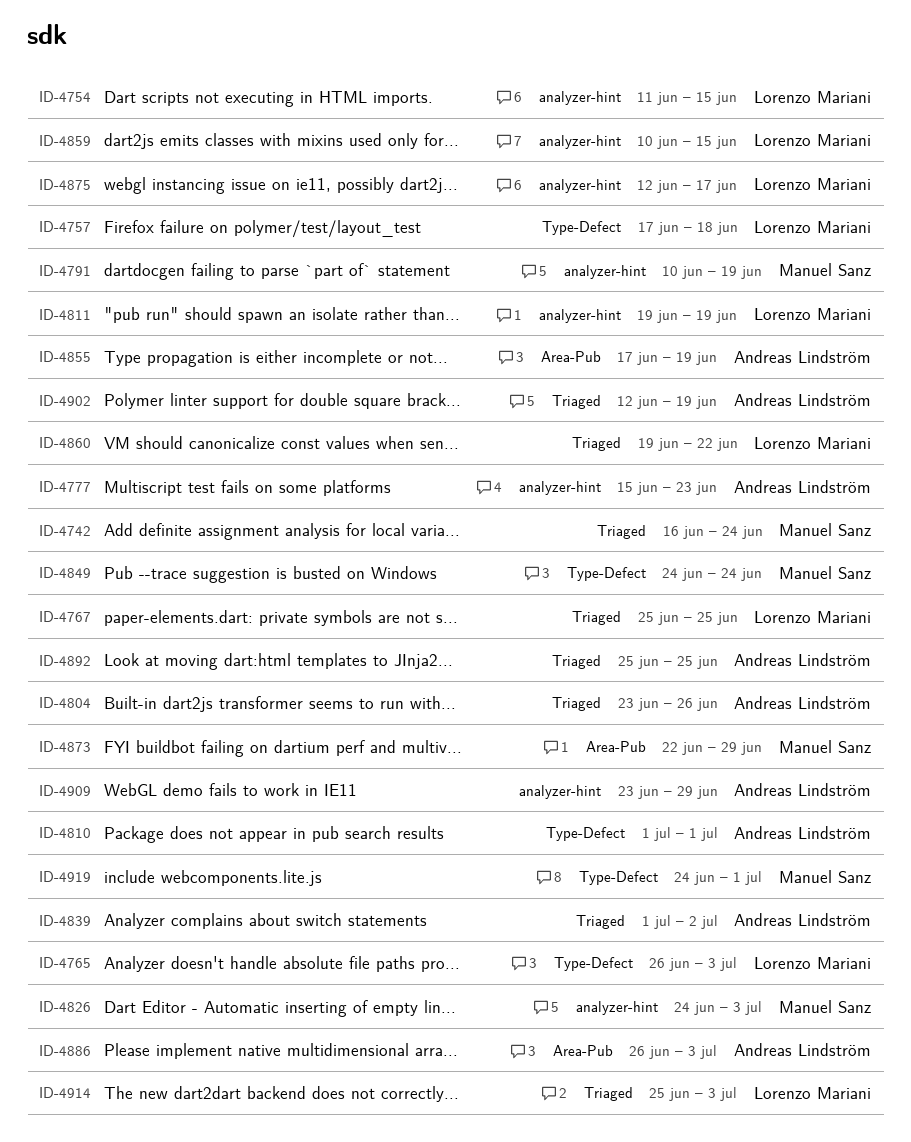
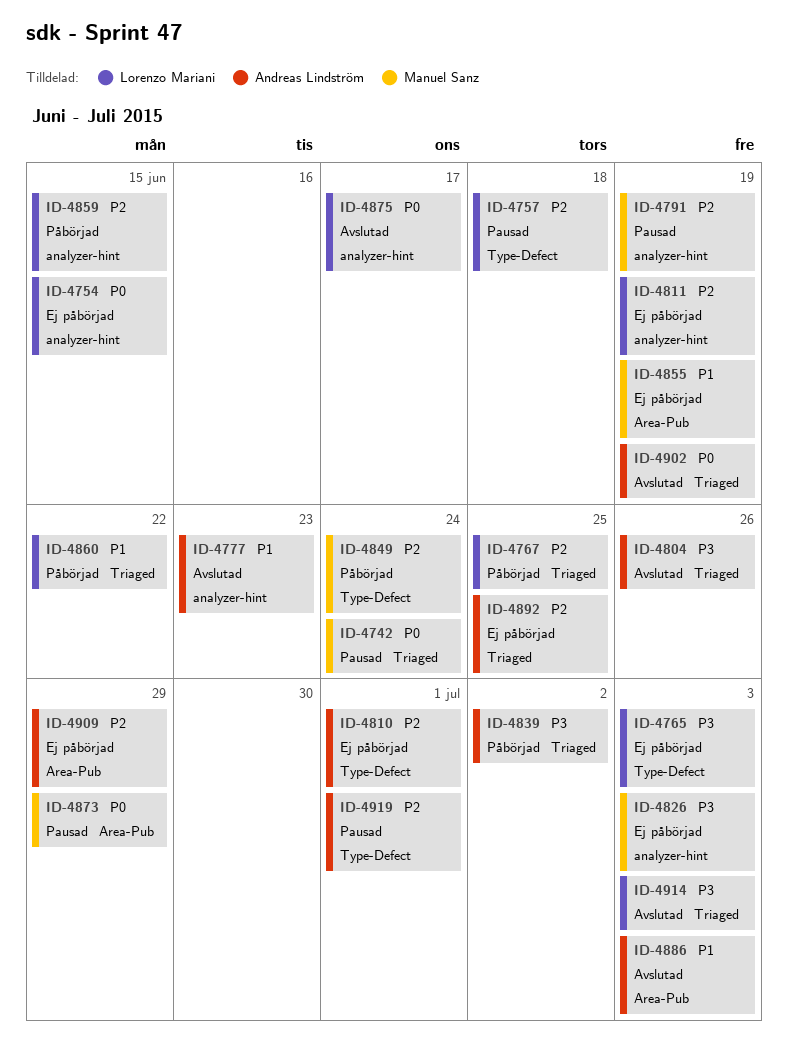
ID-4855, owner: Andreas Lindström -> Manuel Sanz
ID-4909, label: analyzer-hint -> Area-Pub
ID-4919, owner: Manuel Sanz -> Andreas Lindström

